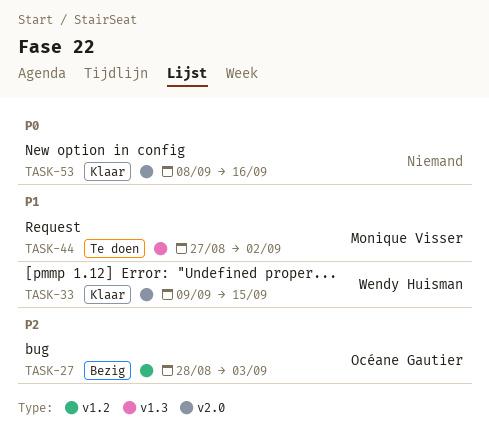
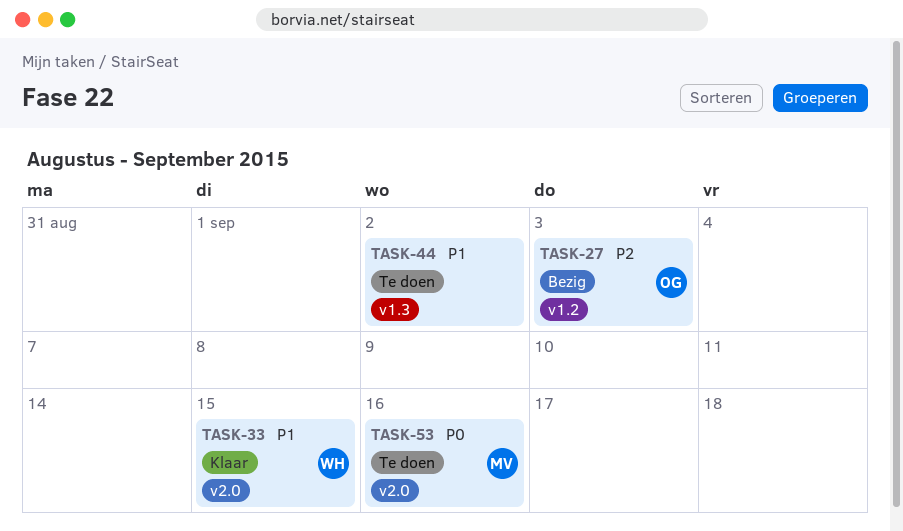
TASK-44, owner: Monique Visser -> none
TASK-53, status: Klaar -> Te doen
TASK-53, owner: none -> Monique Visser

